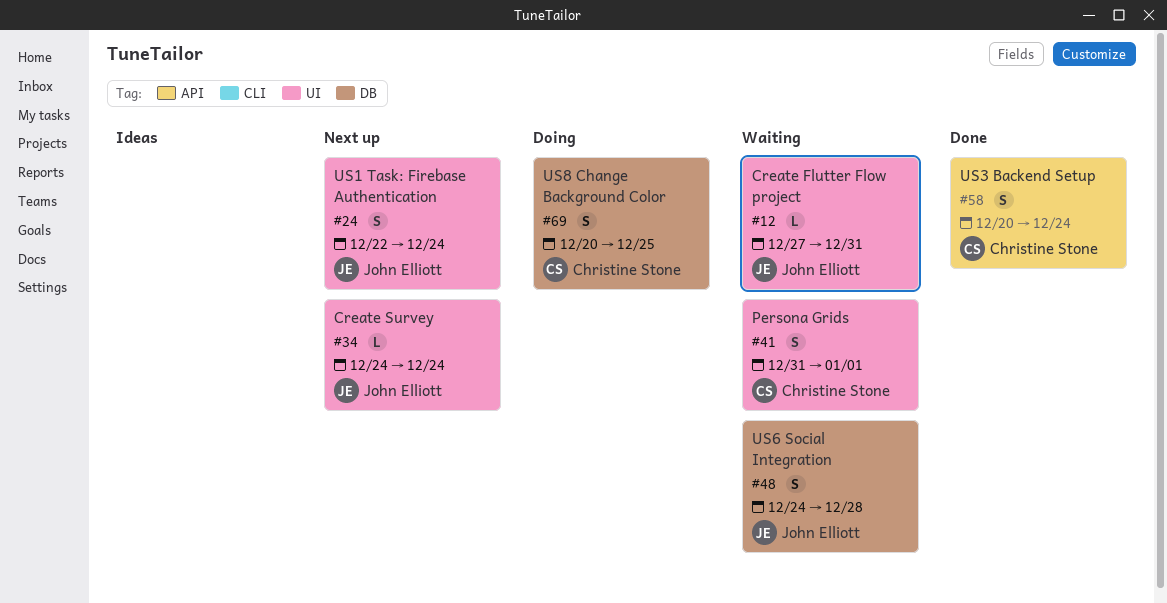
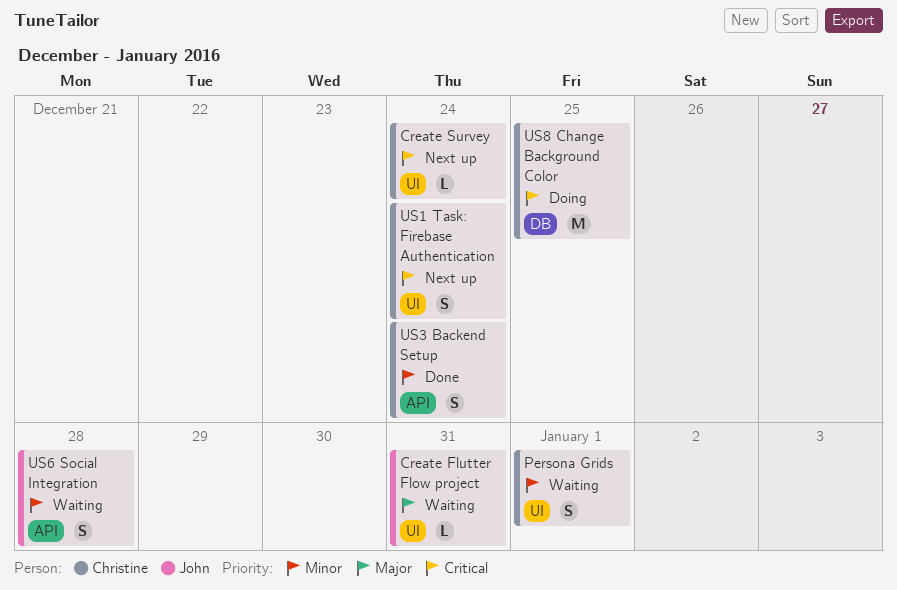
Create Survey, owner: John Elliott -> Christine Stone
US1 Task: Firebase Authentication, owner: John Elliott -> Christine Stone
US6 Social Integration, label: DB -> API
US8 Change Background Color, estimate: S -> M

